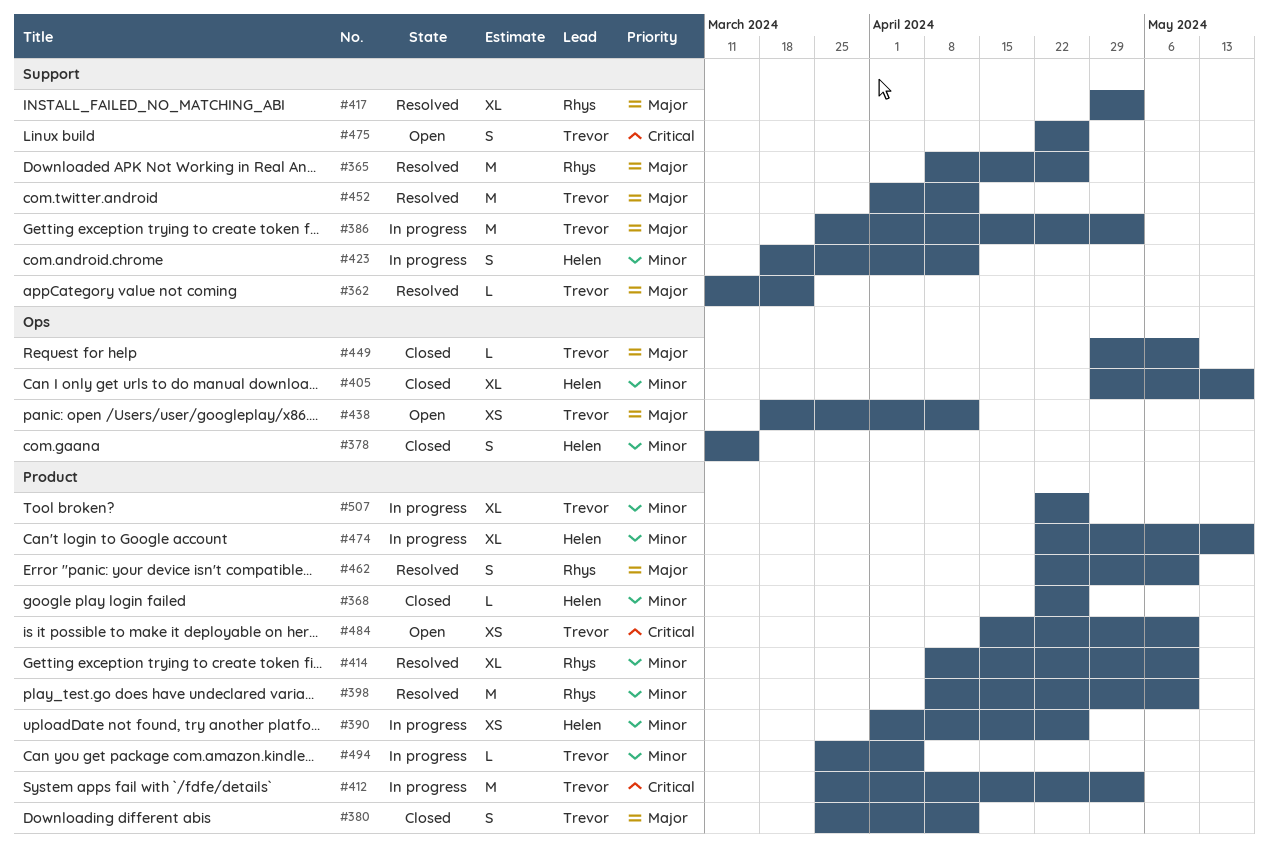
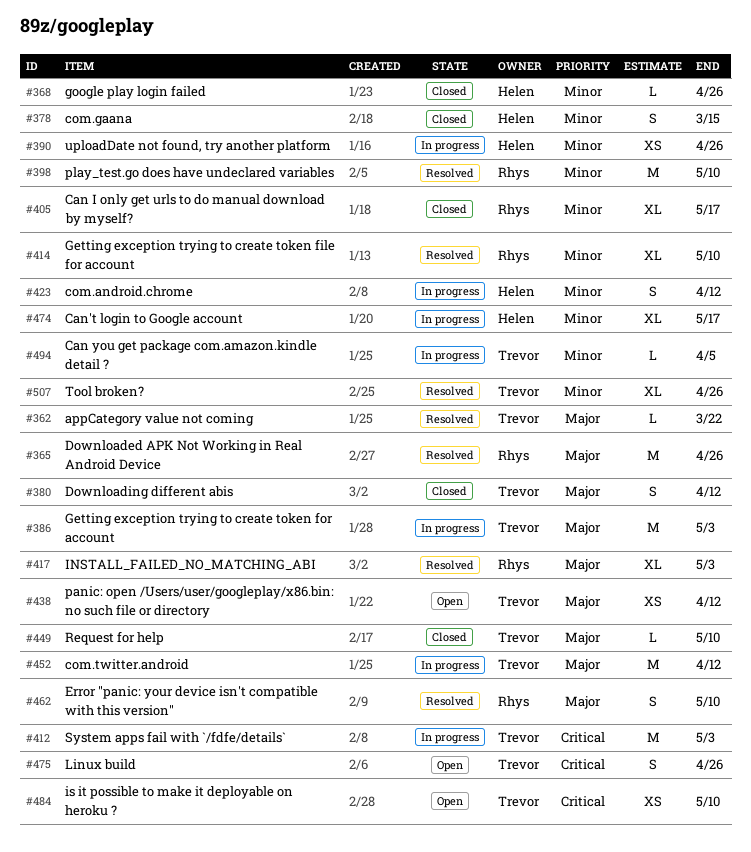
#405, owner: Helen -> Rhys
#452, status: Resolved -> In progress
#507, status: In progress -> Resolved

